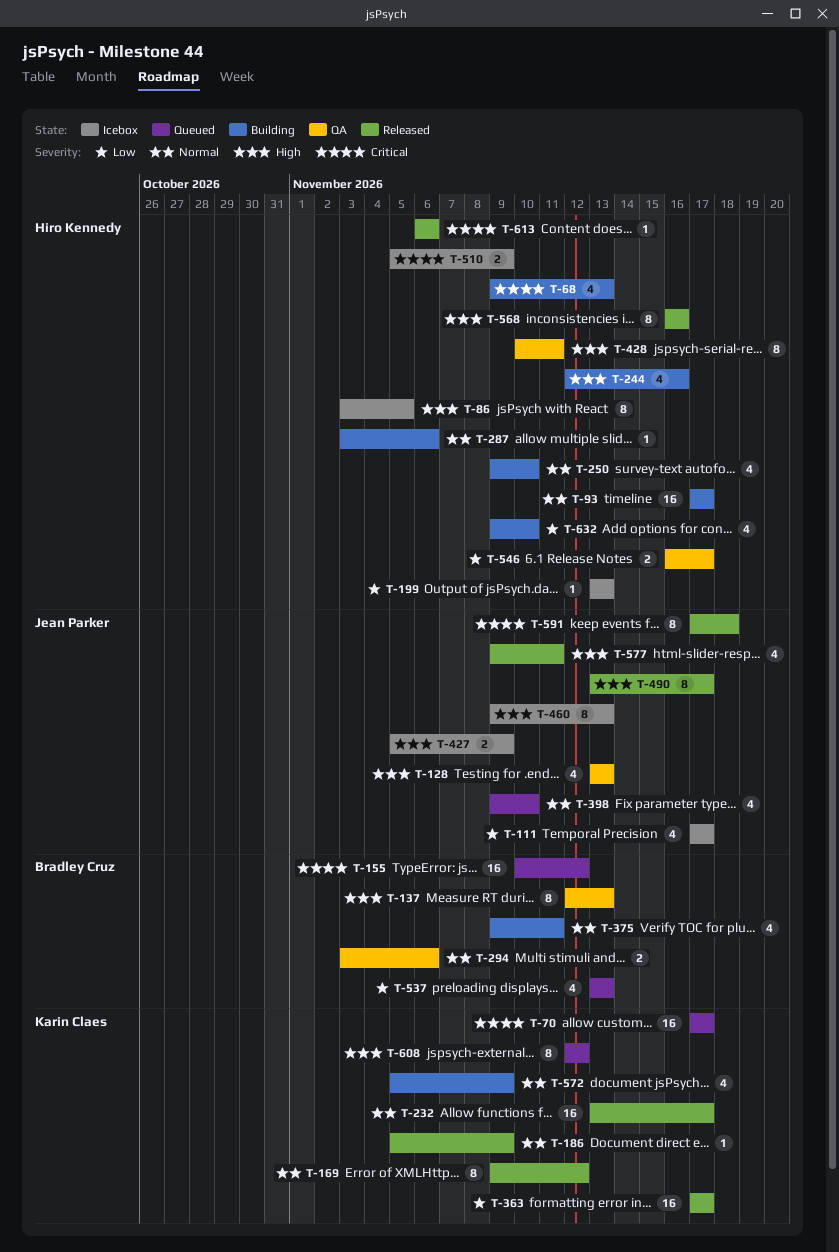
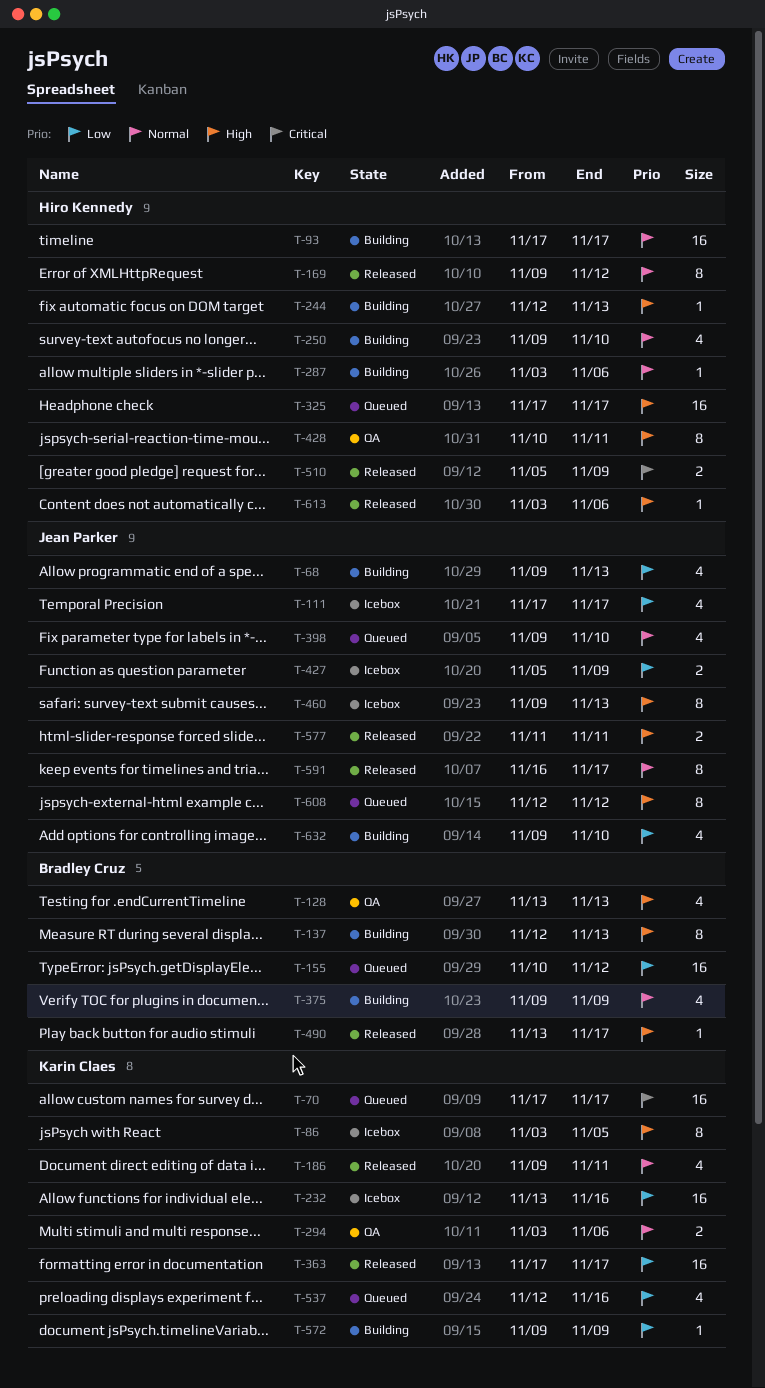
T-68, owner: Hiro Kennedy -> Jean Parker
T-68, priority: Critical -> Low
T-86, owner: Hiro Kennedy -> Karin Claes
T-128, owner: Jean Parker -> Bradley Cruz
T-137, status: QA -> Building
T-155, priority: Critical -> Low
T-169, owner: Karin Claes -> Hiro Kennedy
T-186, estimate: 1 -> 4
T-186, start: Nov 5 -> Nov 9
T-186, due: Nov 9 -> Nov 11
T-199: present -> none
T-232, status: Released -> Icebox
T-232, priority: Normal -> Low
T-232, due: Nov 17 -> Nov 16
T-244, estimate: 4 -> 1
T-244, due: Nov 16 -> Nov 13
T-294, owner: Bradley Cruz -> Karin Claes
T-325: none -> present
T-375, due: Nov 11 -> Nov 9
T-427, priority: High -> Low
T-490, owner: Jean Parker -> Bradley Cruz
T-490, estimate: 8 -> 1
T-510, status: Icebox -> Released
T-537, owner: Bradley Cruz -> Karin Claes
T-537, start: Nov 13 -> Nov 12
T-537, due: Nov 13 -> Nov 16
T-546: present -> none
T-568: present -> none
T-572, priority: Normal -> Low
T-572, estimate: 4 -> 1
T-572, start: Nov 5 -> Nov 9
T-577, estimate: 4 -> 2
T-577, start: Nov 9 -> Nov 11
T-591, priority: Critical -> Normal
T-591, start: Nov 17 -> Nov 16
T-591, due: Nov 18 -> Nov 17
T-608, owner: Karin Claes -> Jean Parker
T-613, priority: Critical -> High
T-613, start: Nov 6 -> Nov 3
T-632, owner: Hiro Kennedy -> Jean Parker

